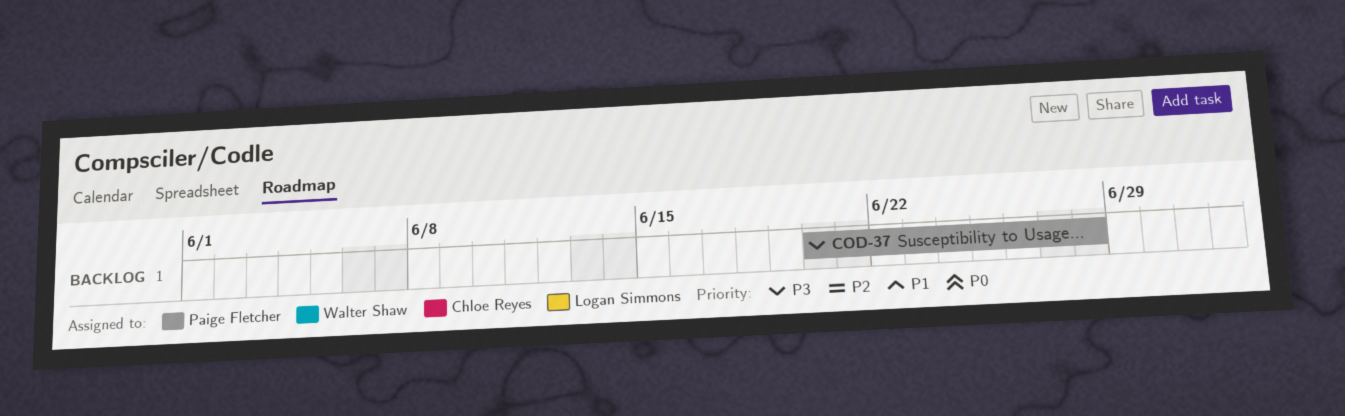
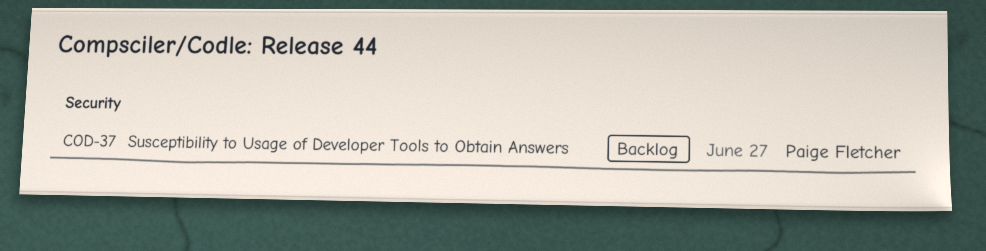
COD-37, due: Jun 28 -> Jun 27

